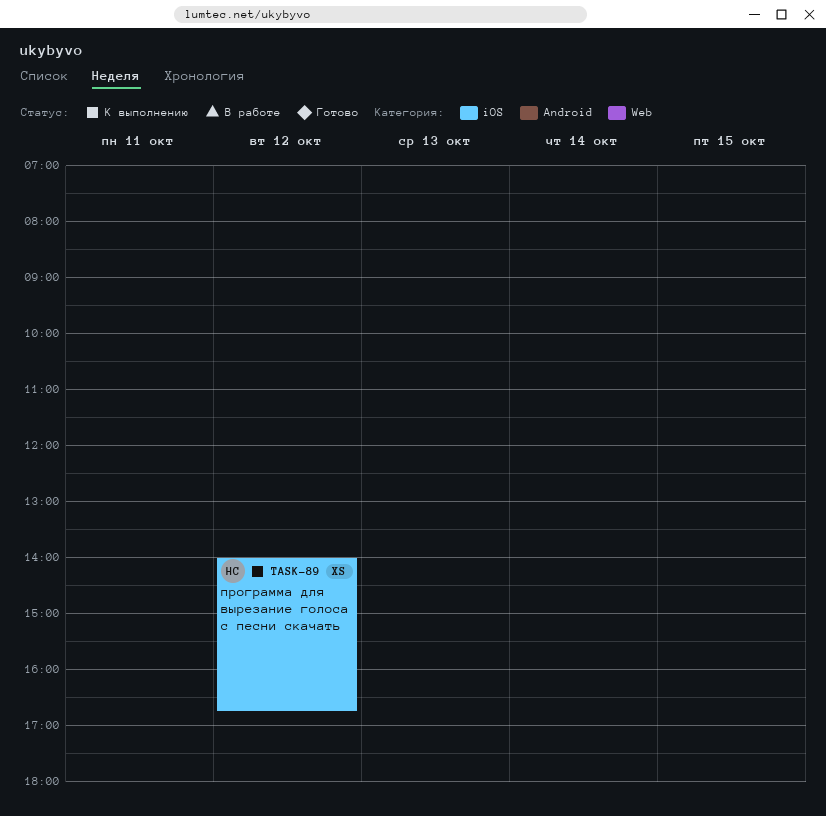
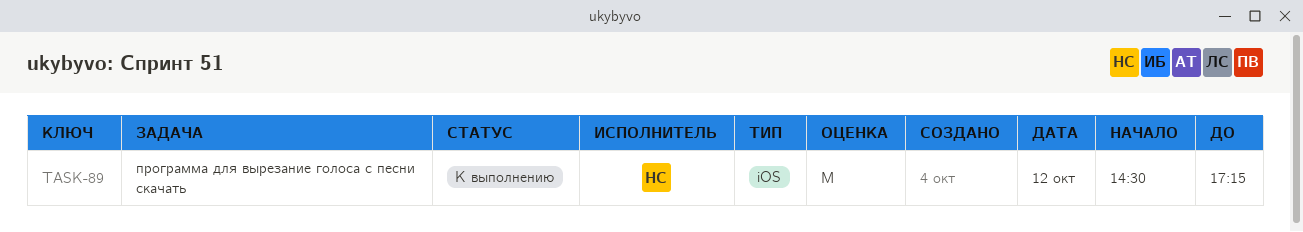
TASK-89, estimate: XS -> M
TASK-89, begins: 14:00 -> 14:30
TASK-89, ends: 16:45 -> 17:15

